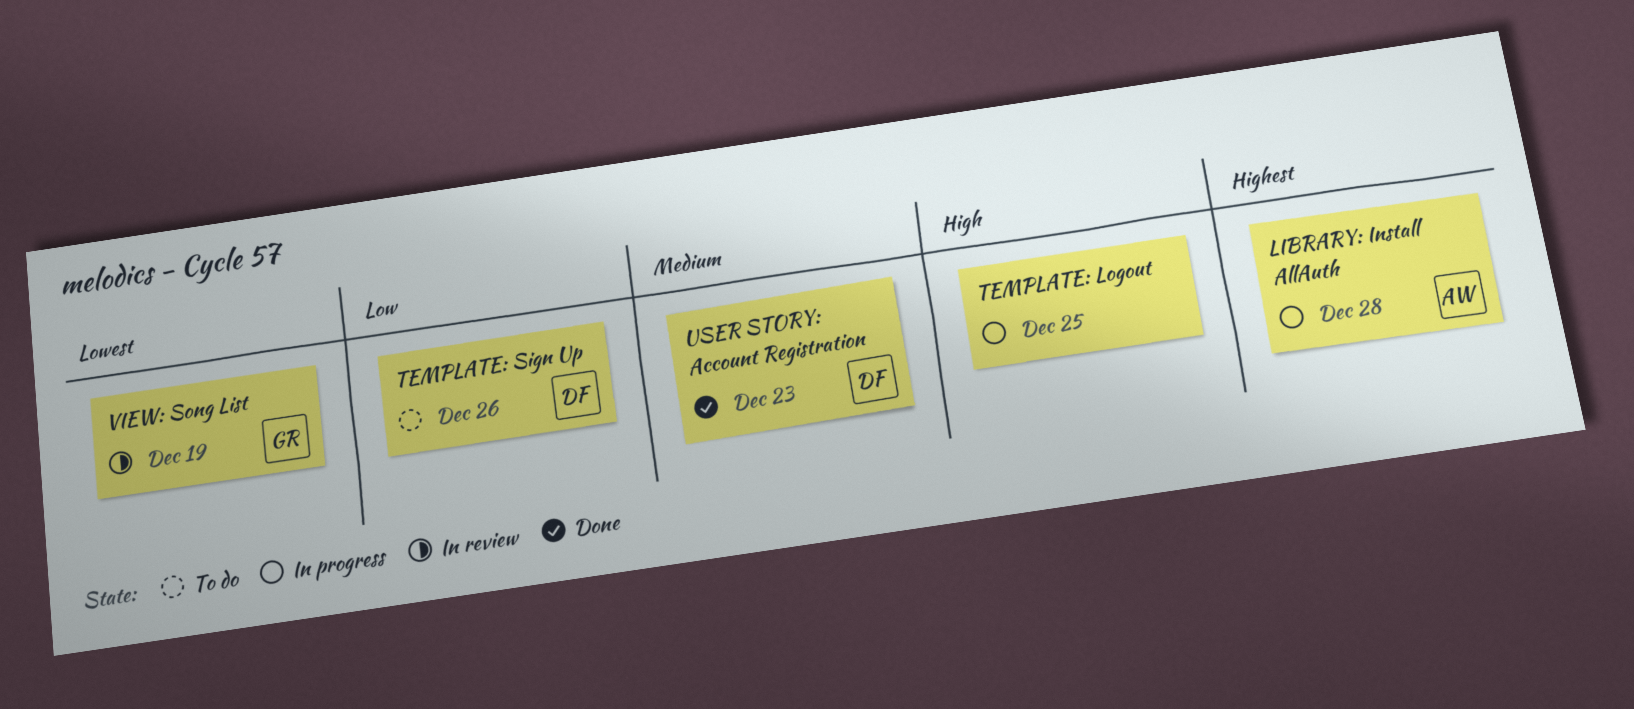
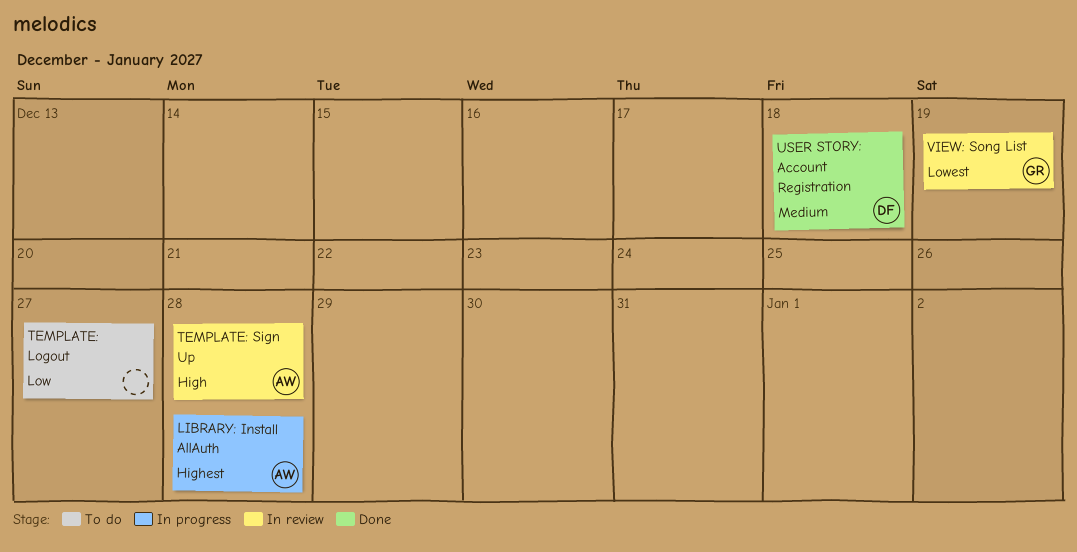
TEMPLATE: Logout, status: In progress -> To do
TEMPLATE: Logout, priority: High -> Low
TEMPLATE: Logout, due: Dec 25 -> Dec 27
TEMPLATE: Sign Up, status: To do -> In review
TEMPLATE: Sign Up, owner: DF -> AW
TEMPLATE: Sign Up, priority: Low -> High
TEMPLATE: Sign Up, due: Dec 26 -> Dec 28
USER STORY: Account Registration, due: Dec 23 -> Dec 18

